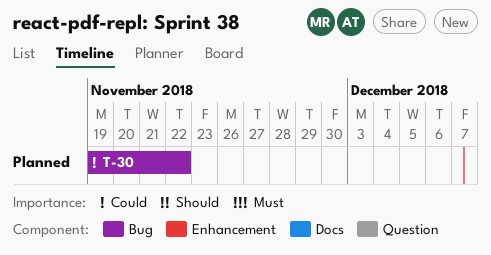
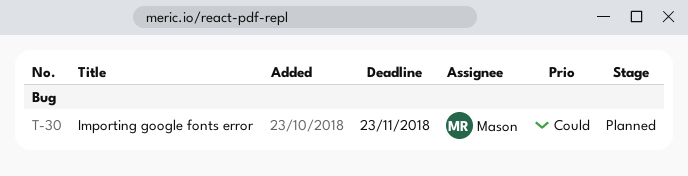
T-30, due: Nov 22 -> Nov 23

